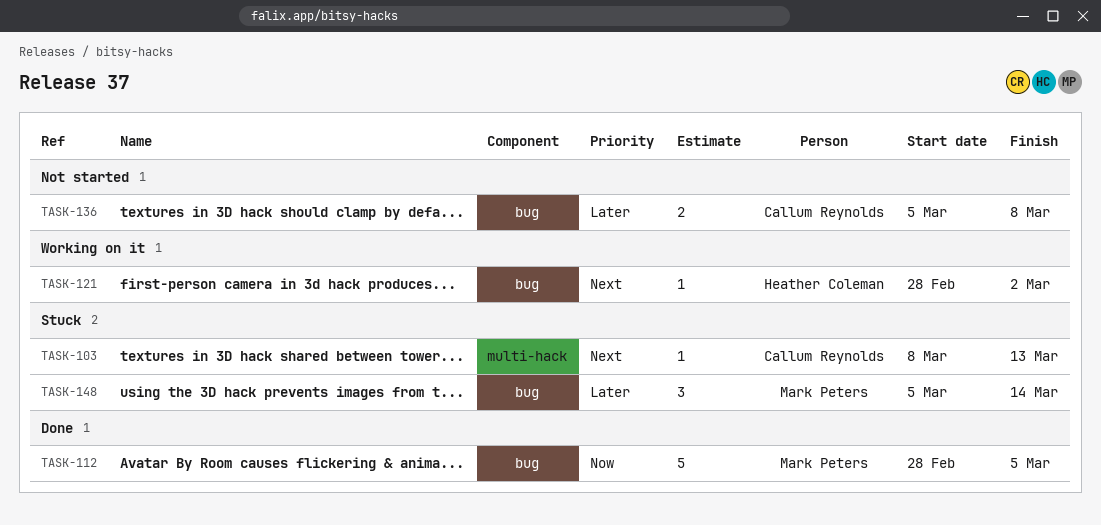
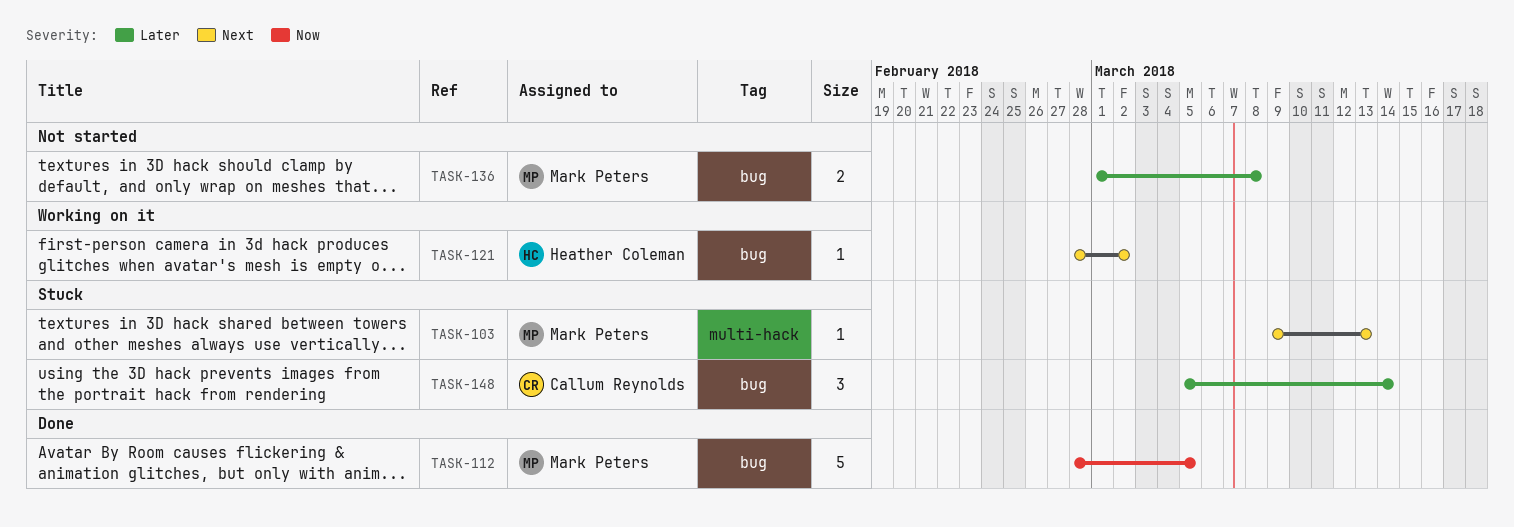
TASK-103, owner: Callum Reynolds -> Mark Peters
TASK-103, start: Mar 8 -> Mar 9
TASK-136, owner: Callum Reynolds -> Mark Peters
TASK-136, start: Mar 5 -> Mar 1
TASK-148, owner: Mark Peters -> Callum Reynolds

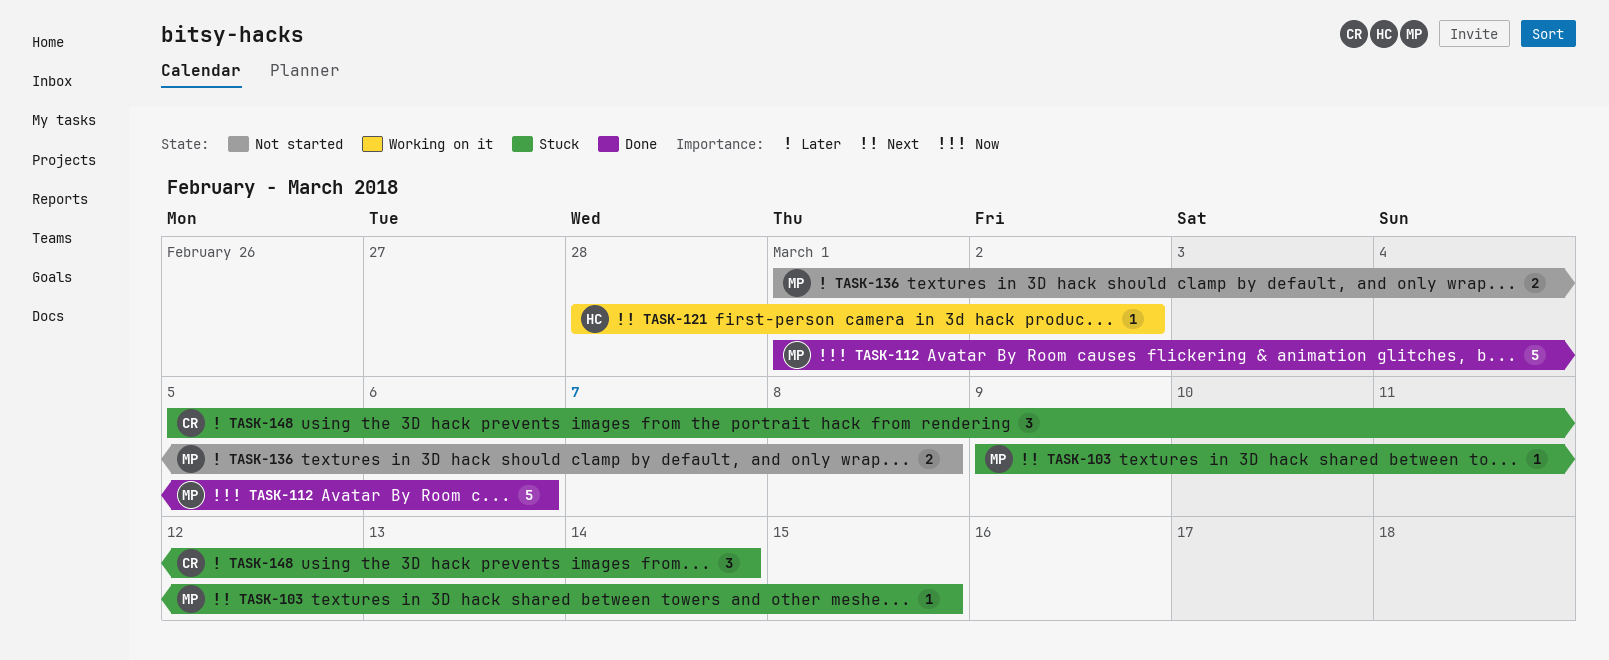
TASK-103, due: Mar 13 -> Mar 15
TASK-112, start: Feb 28 -> Mar 1
TASK-112, due: Mar 5 -> Mar 6

